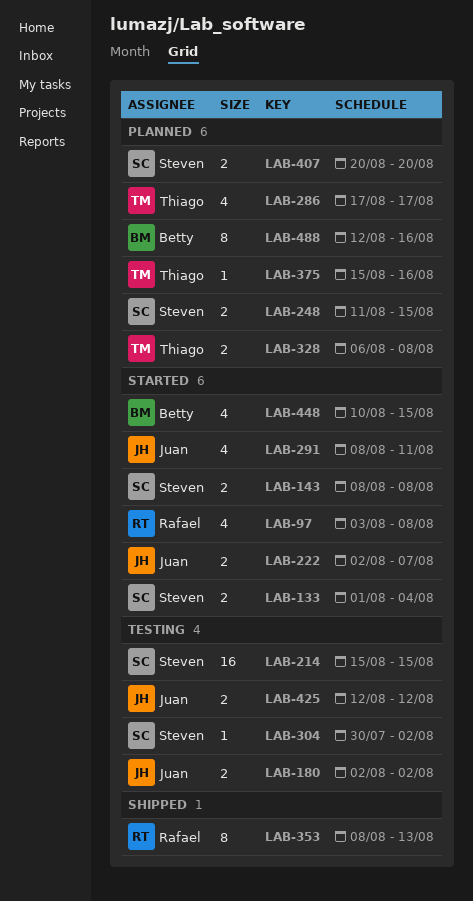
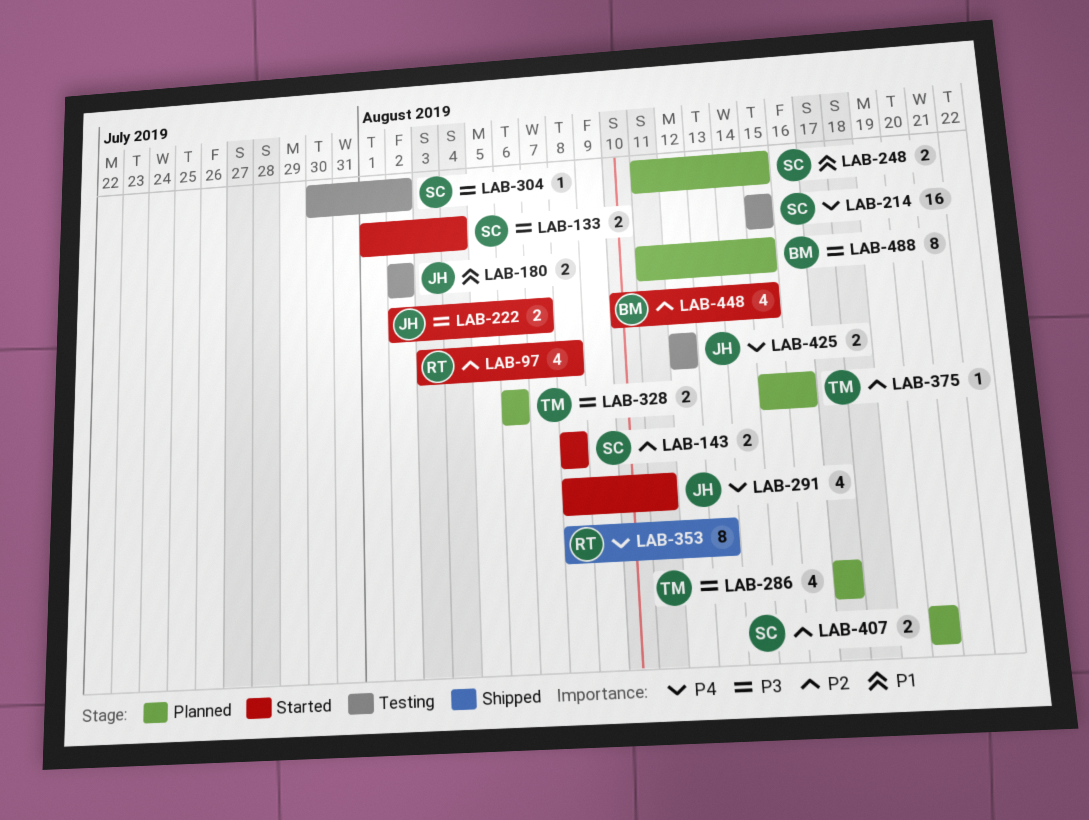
LAB-328, due: Aug 8 -> Aug 6
LAB-488, start: Aug 12 -> Aug 11
LAB-488, due: Aug 16 -> Aug 15

